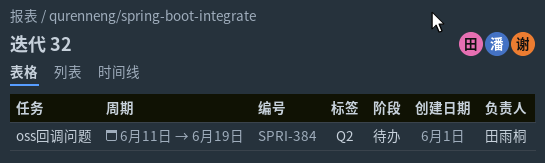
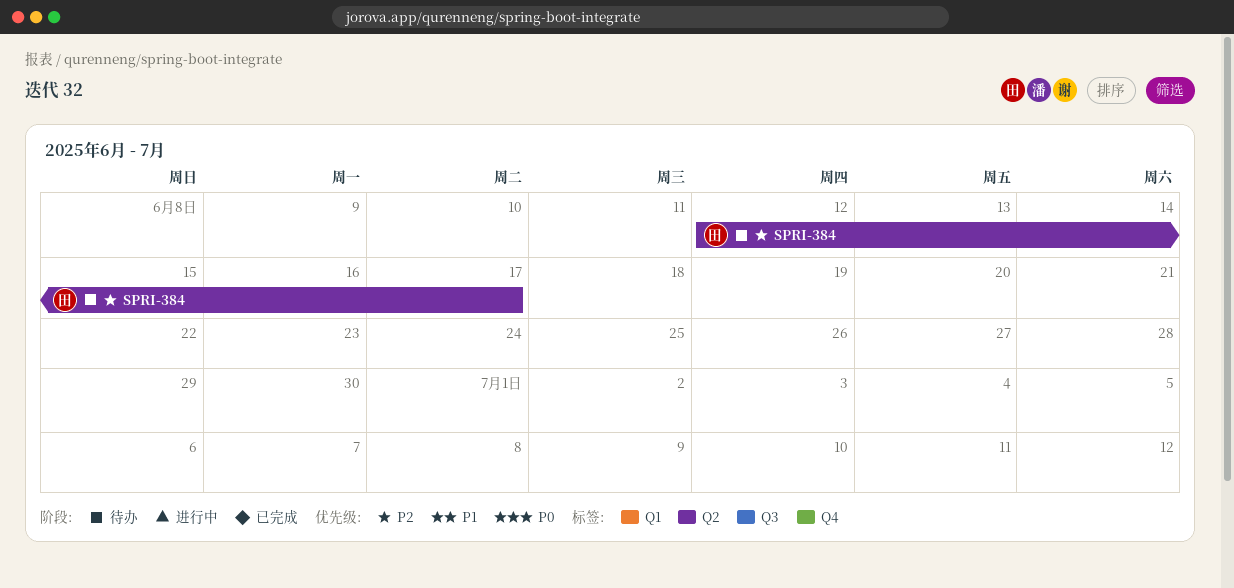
SPRI-384, start: Jun 11 -> Jun 12
SPRI-384, due: Jun 19 -> Jun 17

